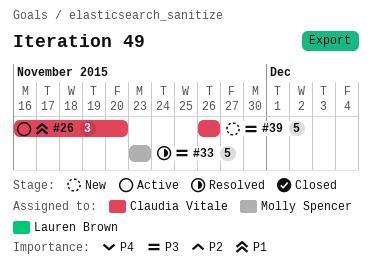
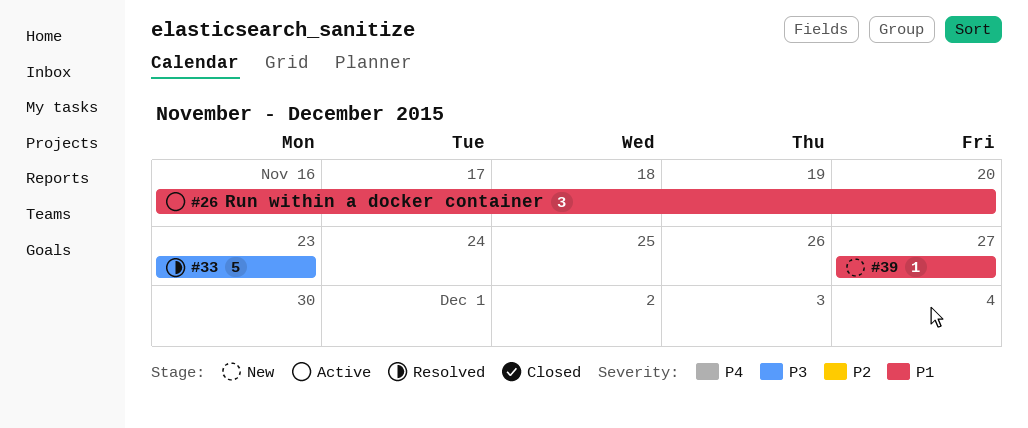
#39, priority: P3 -> P1
#39, estimate: 5 -> 1
#39, start: Nov 26 -> Nov 27
#39, due: Nov 26 -> Nov 27

